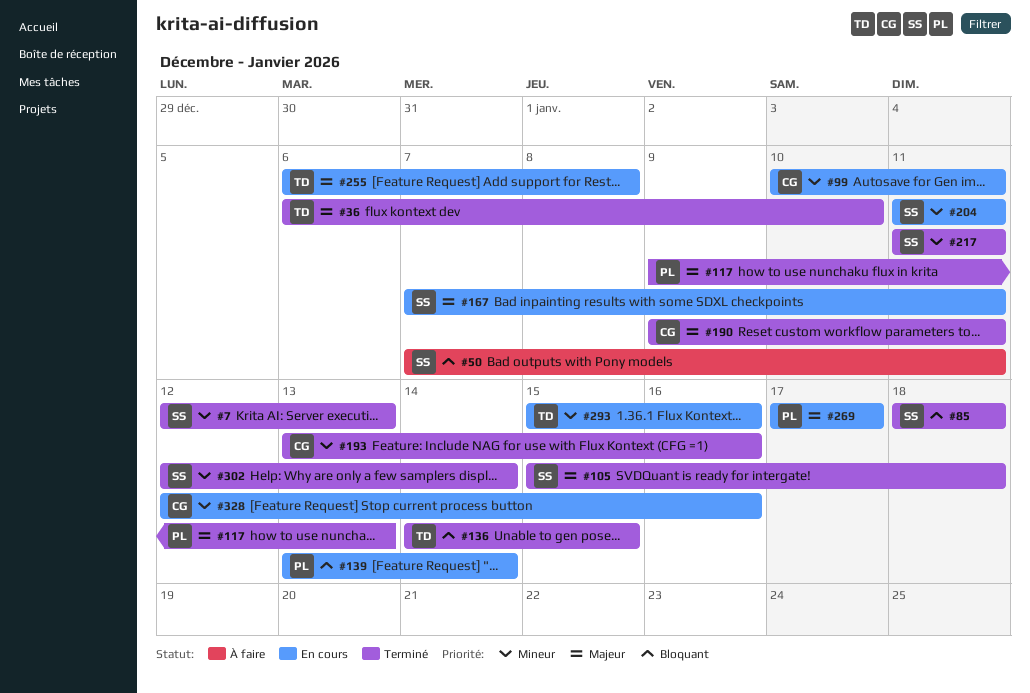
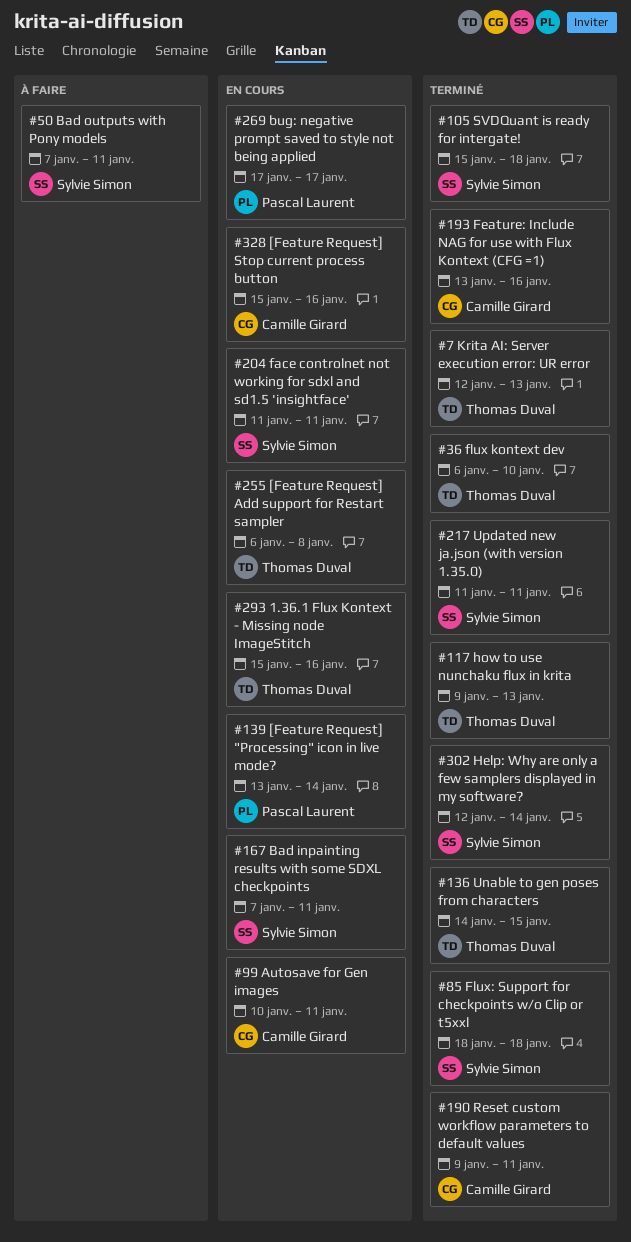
#7, owner: Sylvie Simon -> Thomas Duval
#117, owner: Pascal Laurent -> Thomas Duval
#328, start: Jan 12 -> Jan 15

